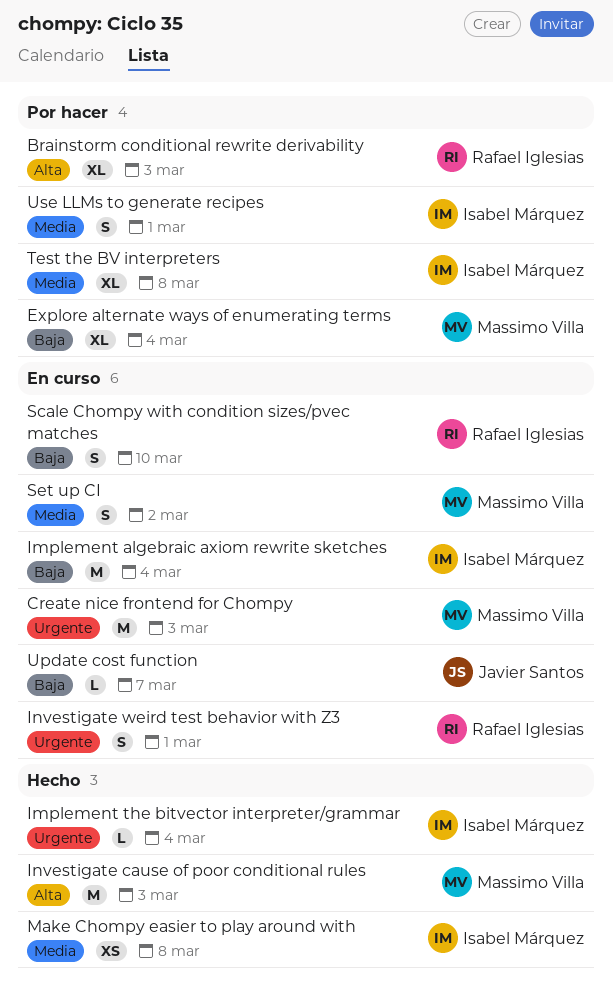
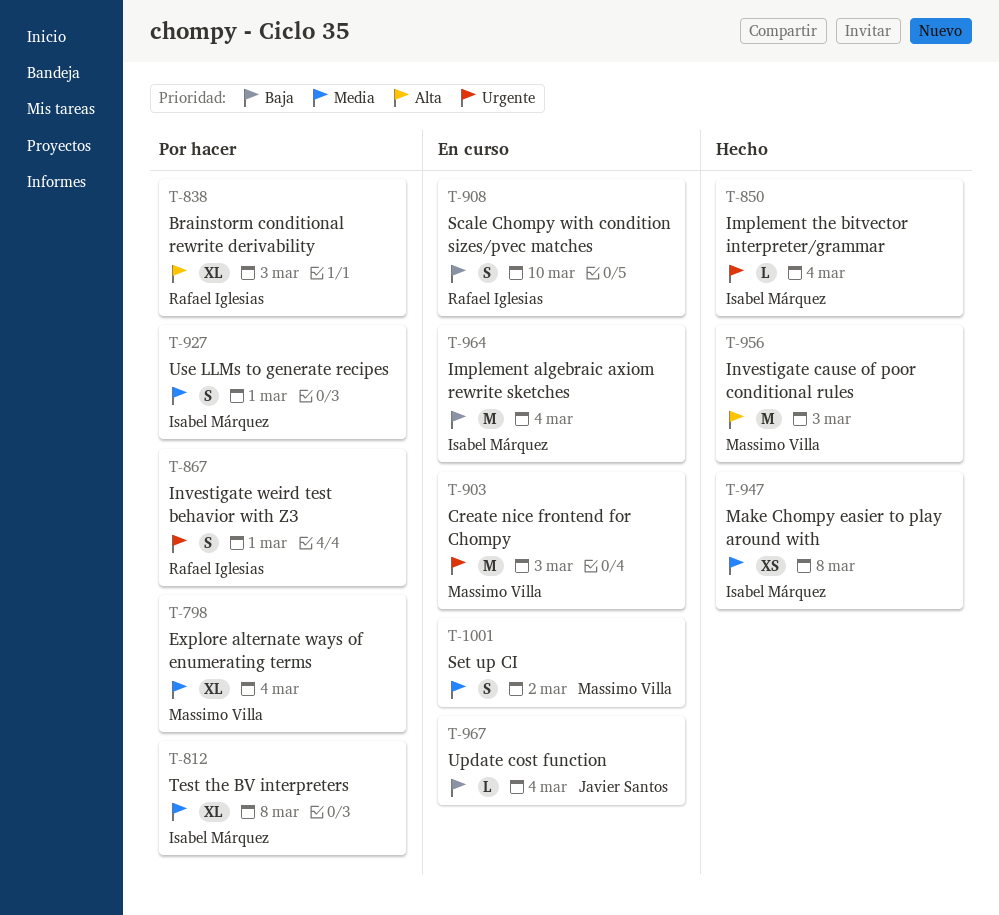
Explore alternate ways of enumerating terms, priority: Baja -> Media
Investigate weird test behavior with Z3, status: En curso -> Por hacer
Update cost function, due: Mar 7 -> Mar 4

